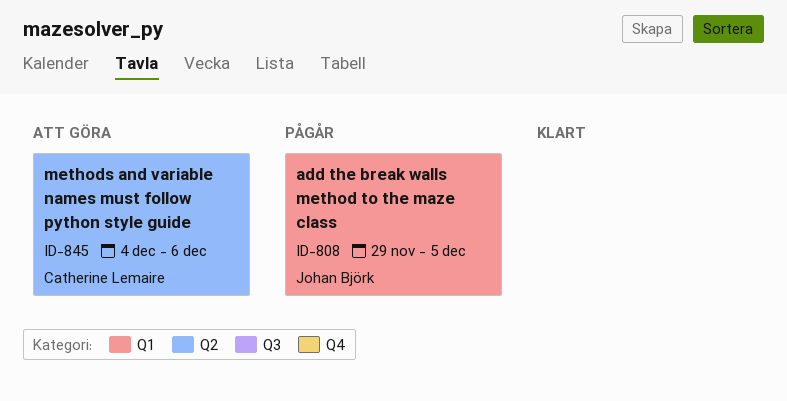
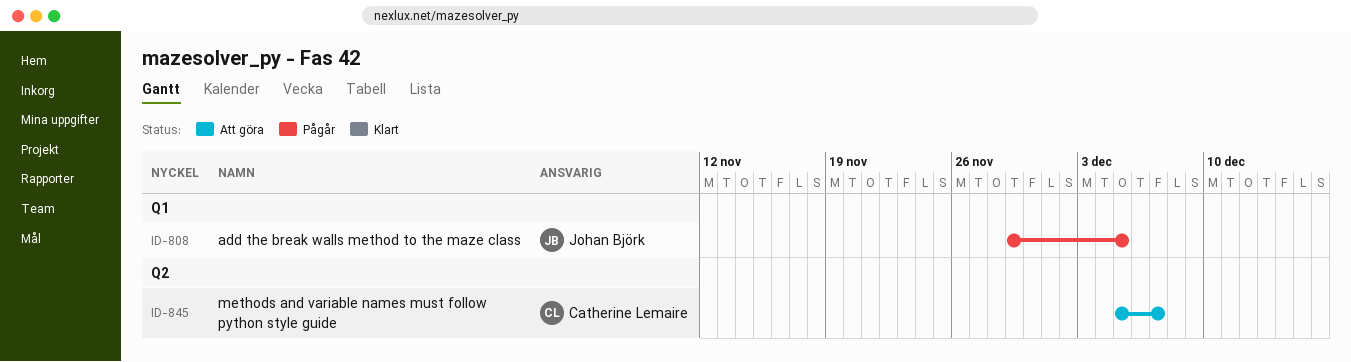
ID-845, start: Dec 4 -> Dec 5
ID-845, due: Dec 6 -> Dec 7

